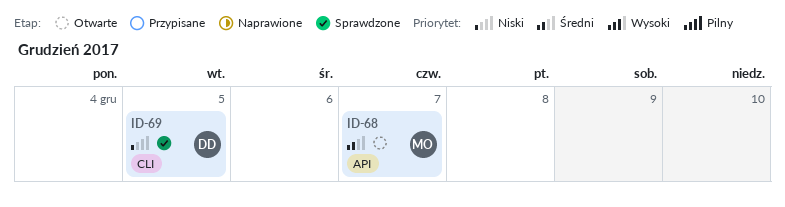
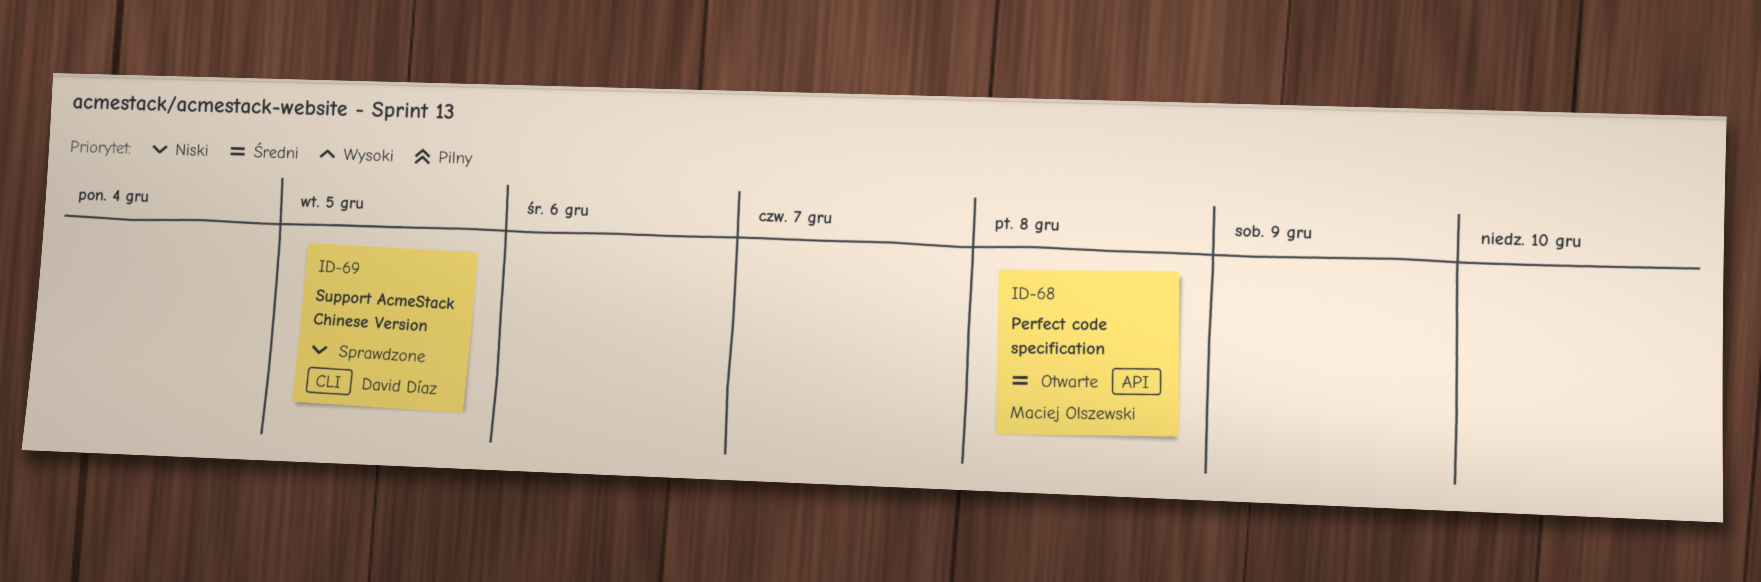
ID-68, due: Dec 7 -> Dec 8

